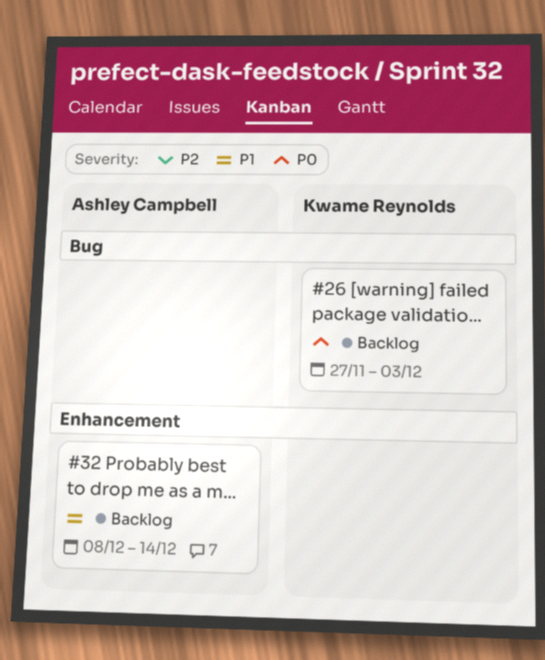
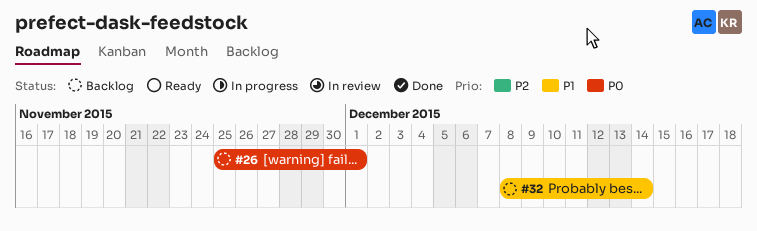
#26, start: Nov 27 -> Nov 25
#26, due: Dec 3 -> Dec 1

